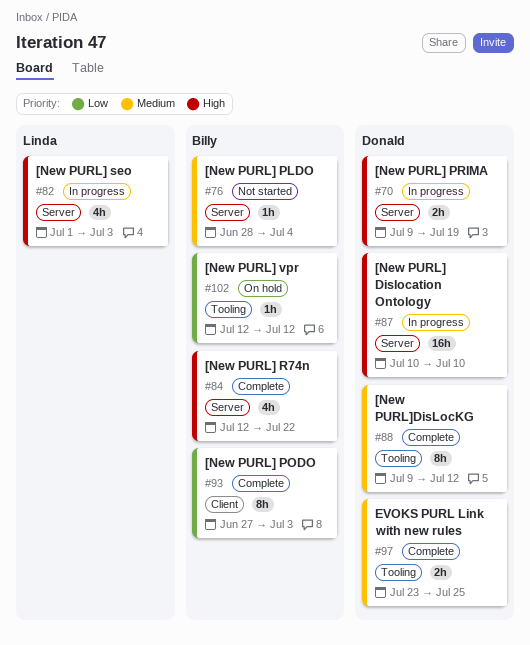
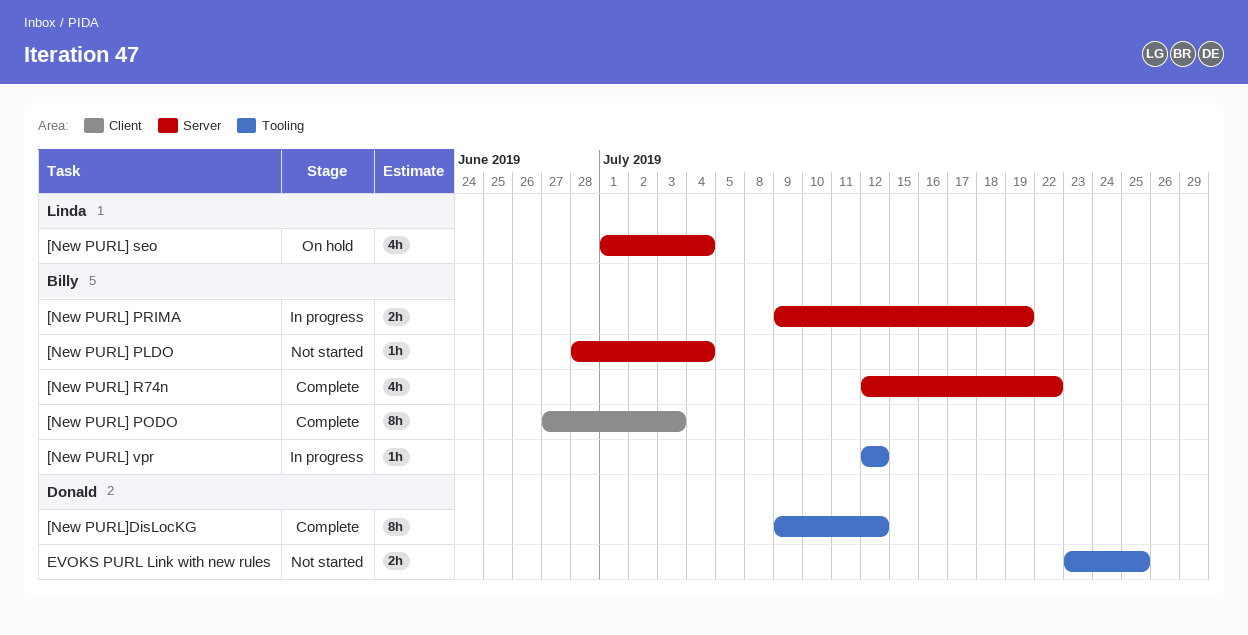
[New PURL] Dislocation Ontology: present -> none
[New PURL] PRIMA, owner: Donald -> Billy
[New PURL] seo, status: In progress -> On hold
[New PURL] seo, due: Jul 3 -> Jul 4
[New PURL] vpr, status: On hold -> In progress
EVOKS PURL Link with new rules, status: Complete -> Not started

